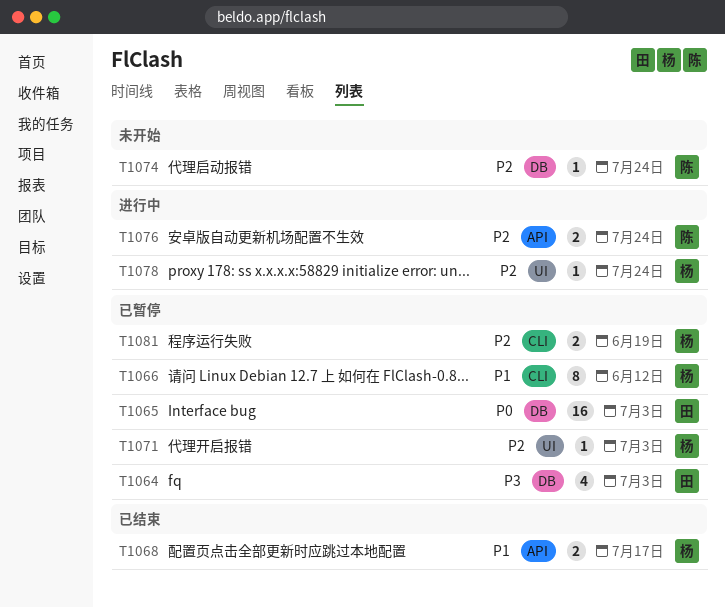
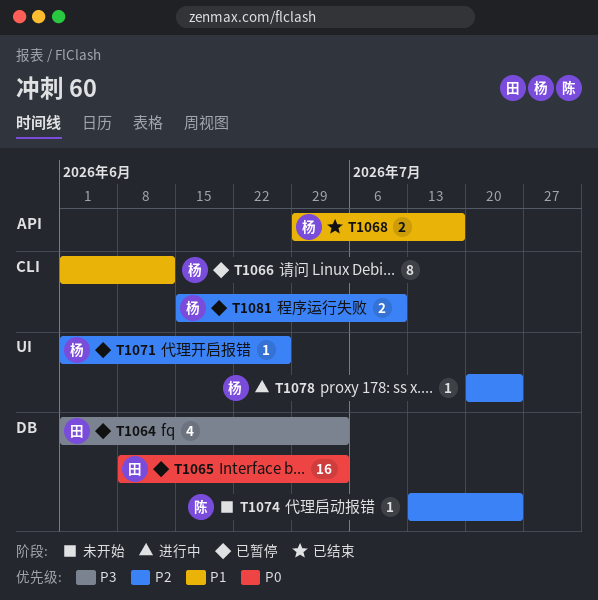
T1071, due: Jul 3 -> Jun 26
T1076: present -> none
T1081, due: Jun 19 -> Jul 10

